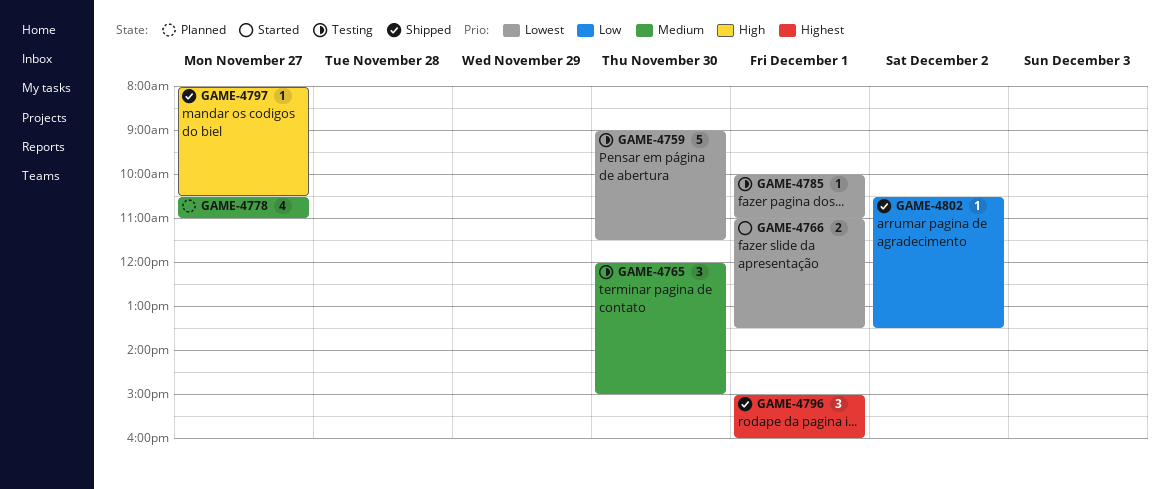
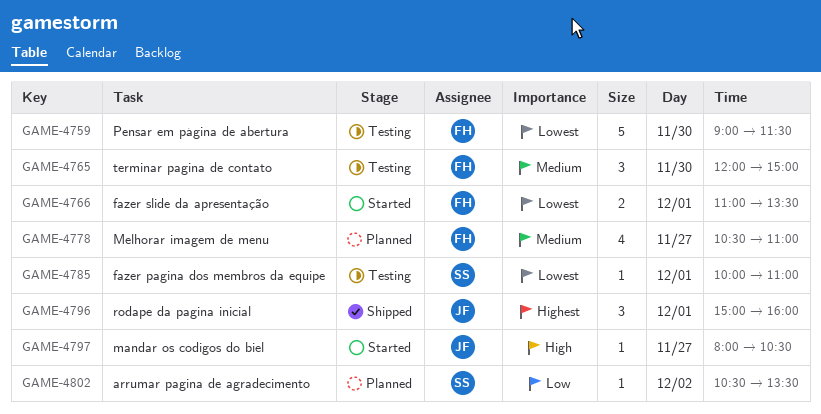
GAME-4797, status: Shipped -> Started
GAME-4802, status: Shipped -> Planned

